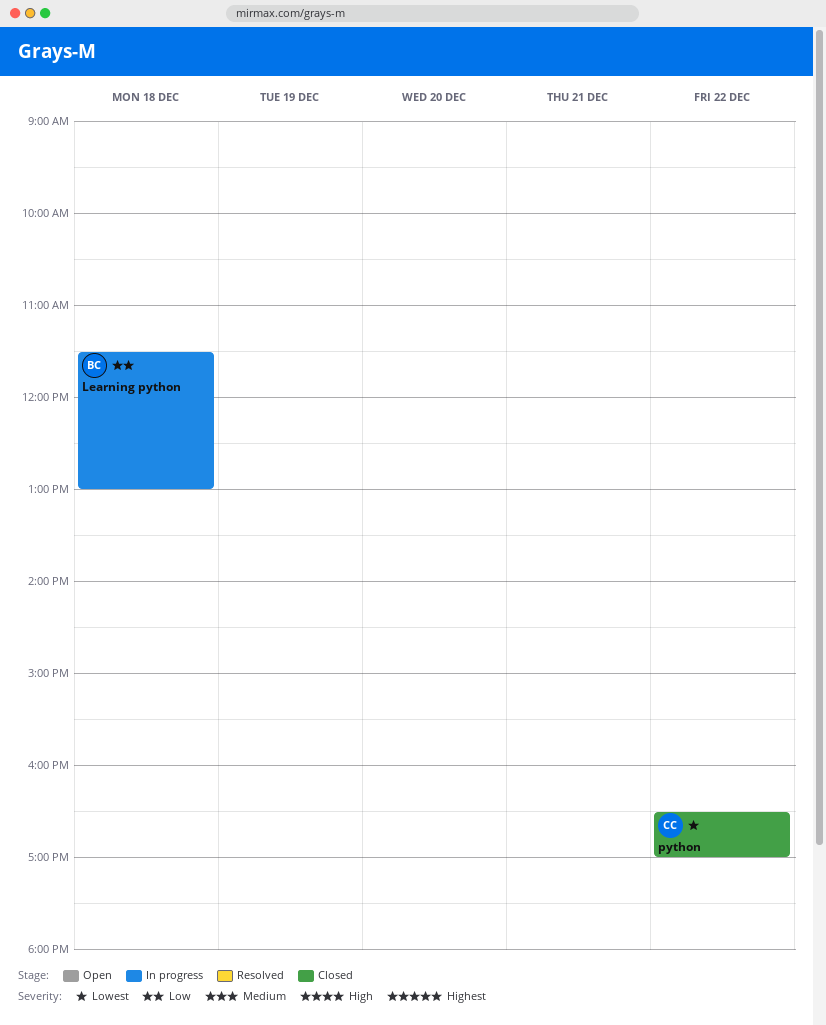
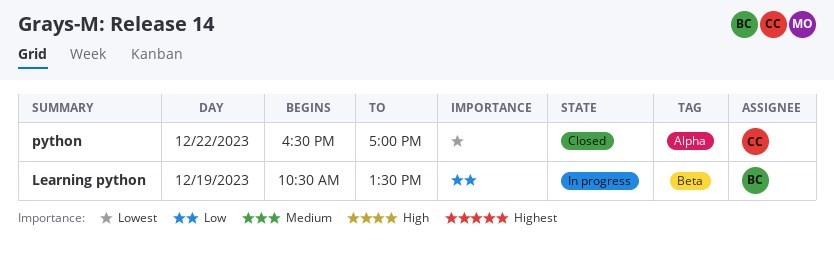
Learning python, day: Dec 18 -> Dec 19
Learning python, begins: 11:30 -> 10:30
Learning python, ends: 13:00 -> 13:30

